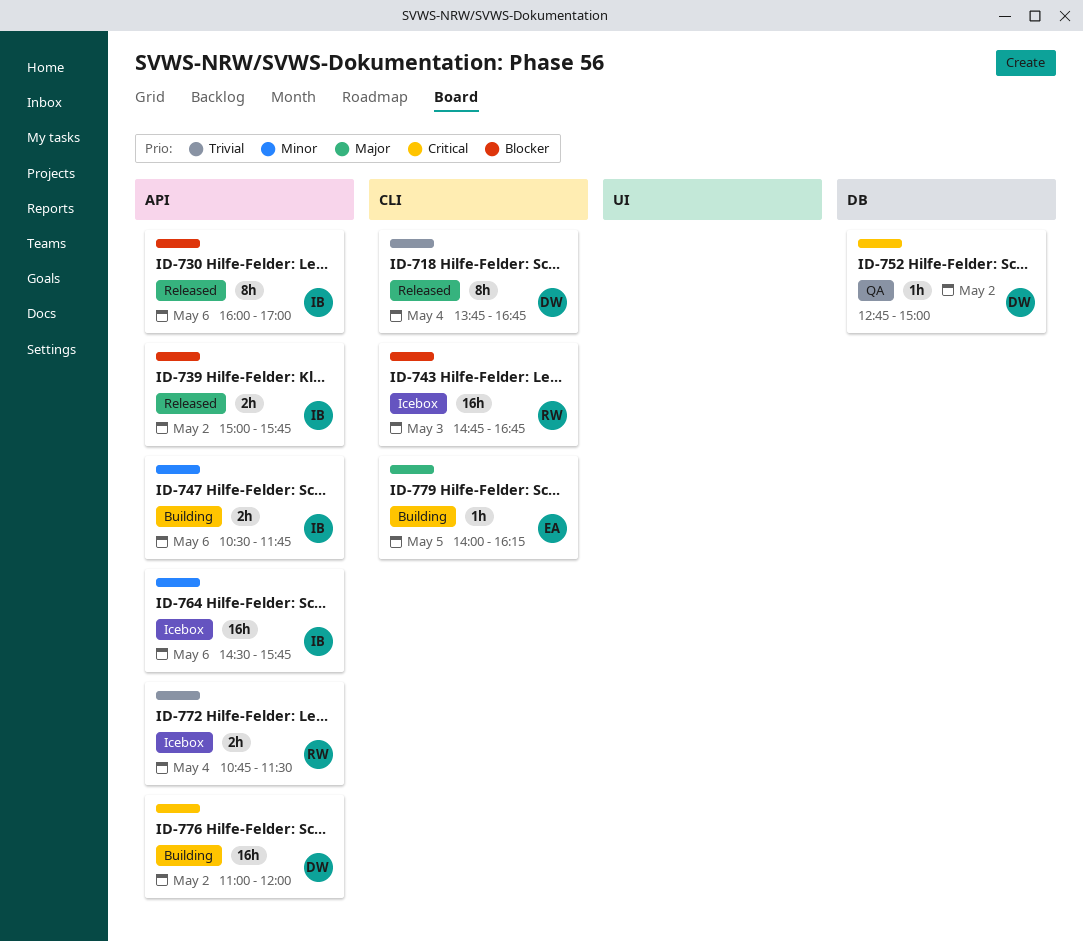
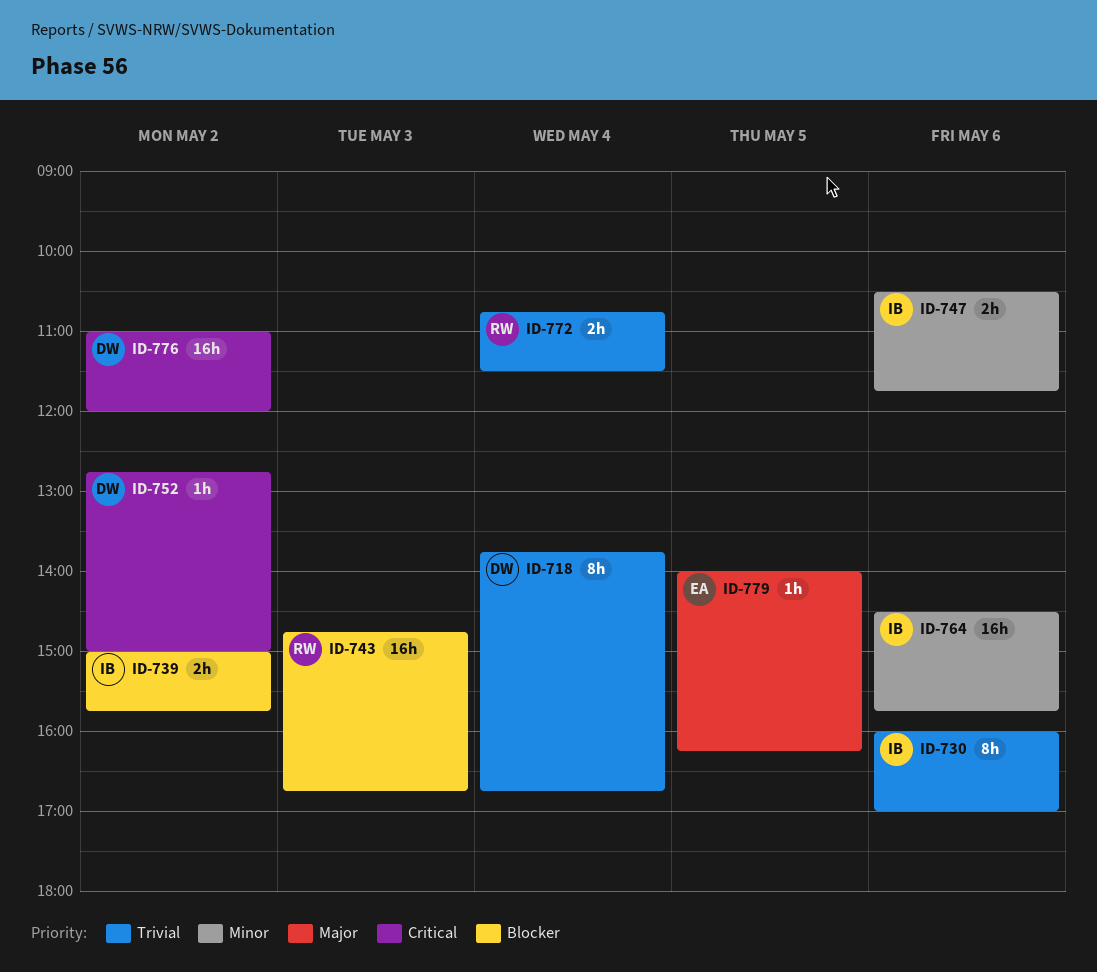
ID-730, priority: Blocker -> Trivial

